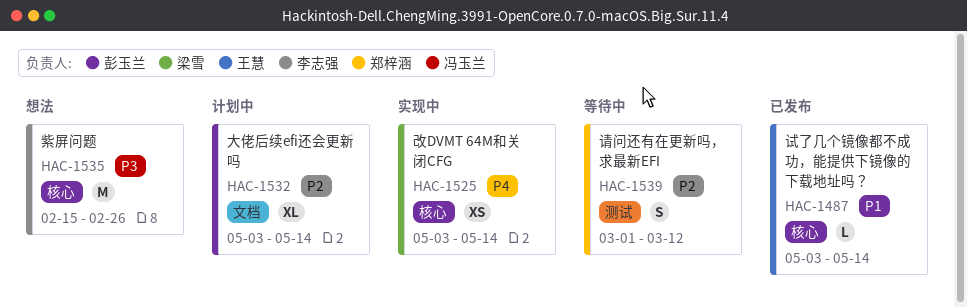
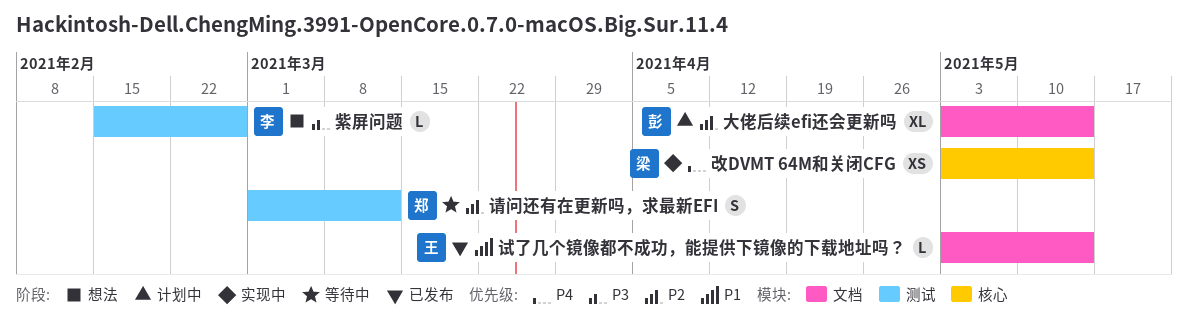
紫屏问题, label: 核心 -> 测试
紫屏问题, estimate: M -> L
试了几个镜像都不成功，能提供下镜像的下载地址吗？, label: 核心 -> 文档

